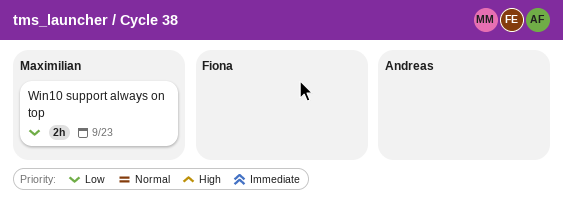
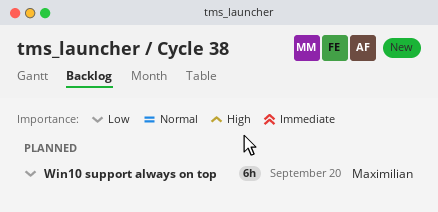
Win10 support always on top, estimate: 2h -> 6h
Win10 support always on top, due: Sep 23 -> Sep 20

